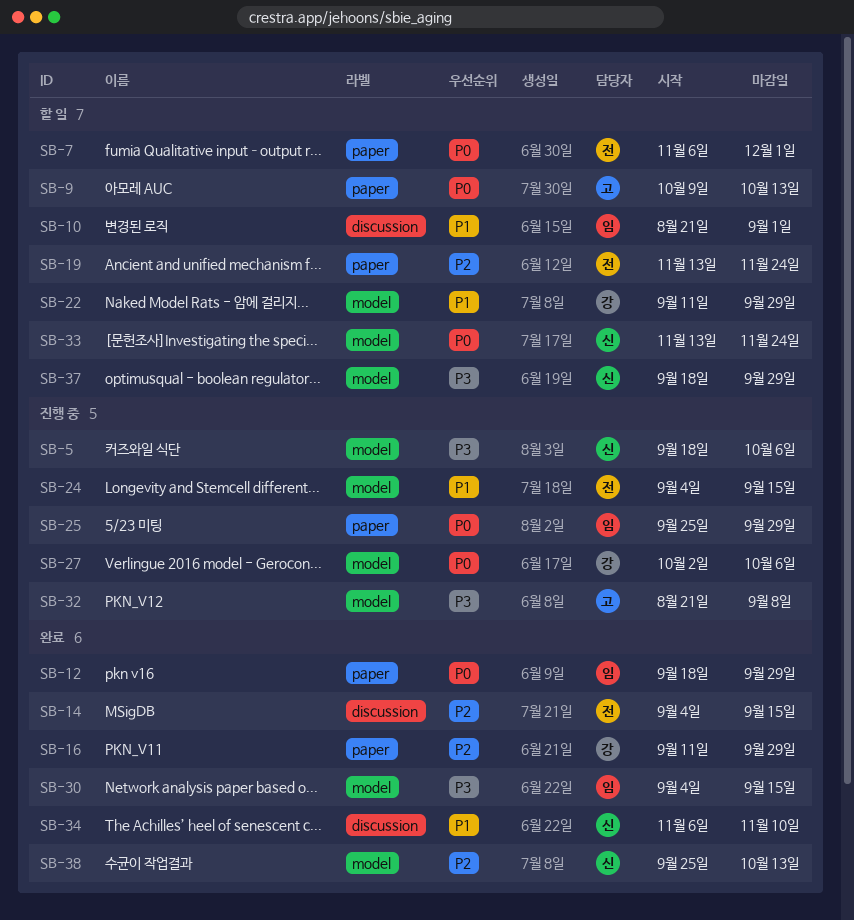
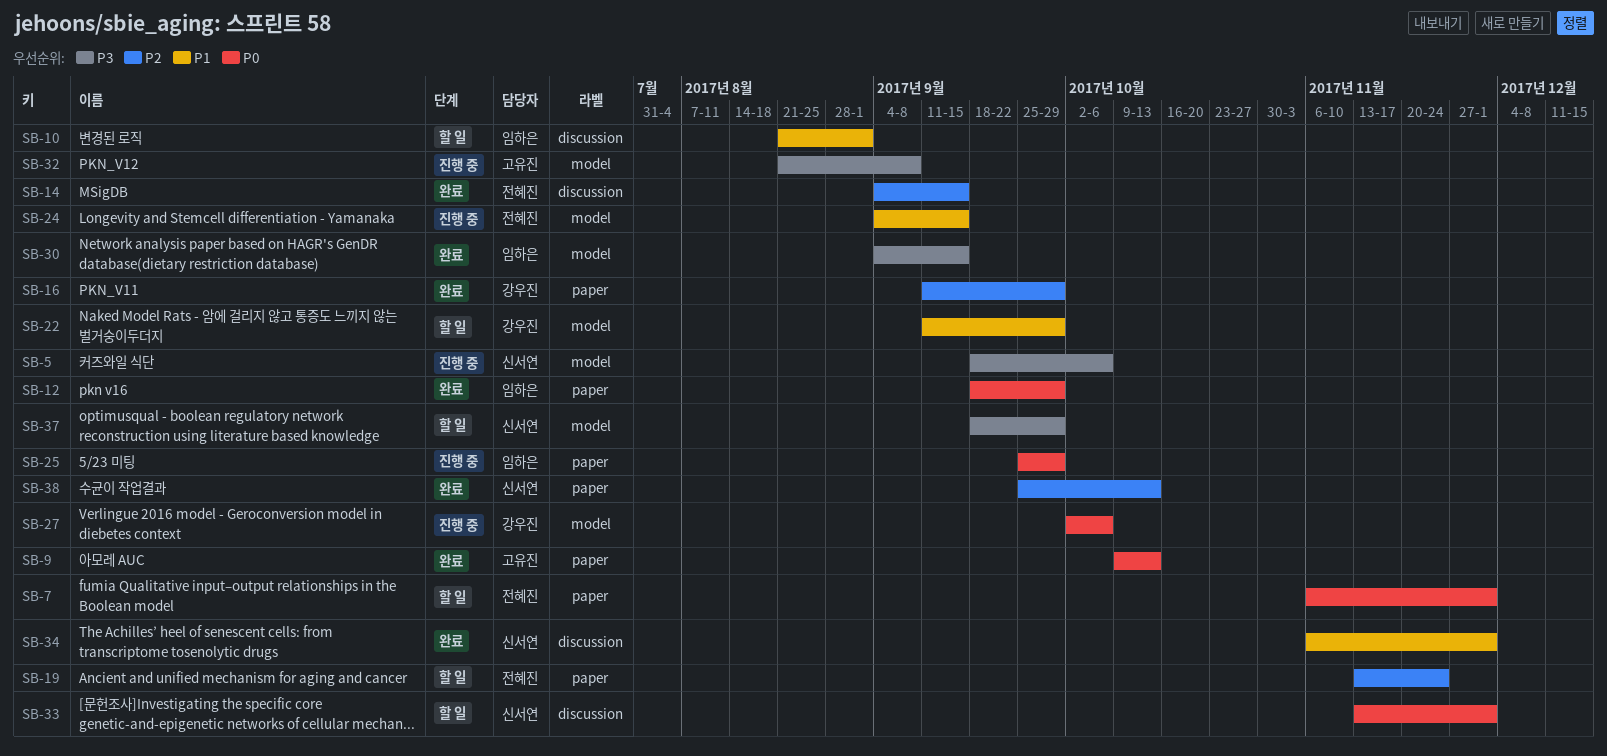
SB-9, status: 할 일 -> 완료
SB-33, label: model -> discussion
SB-33, due: Nov 24 -> Dec 1
SB-34, due: Nov 10 -> Dec 1
SB-38, label: model -> paper

